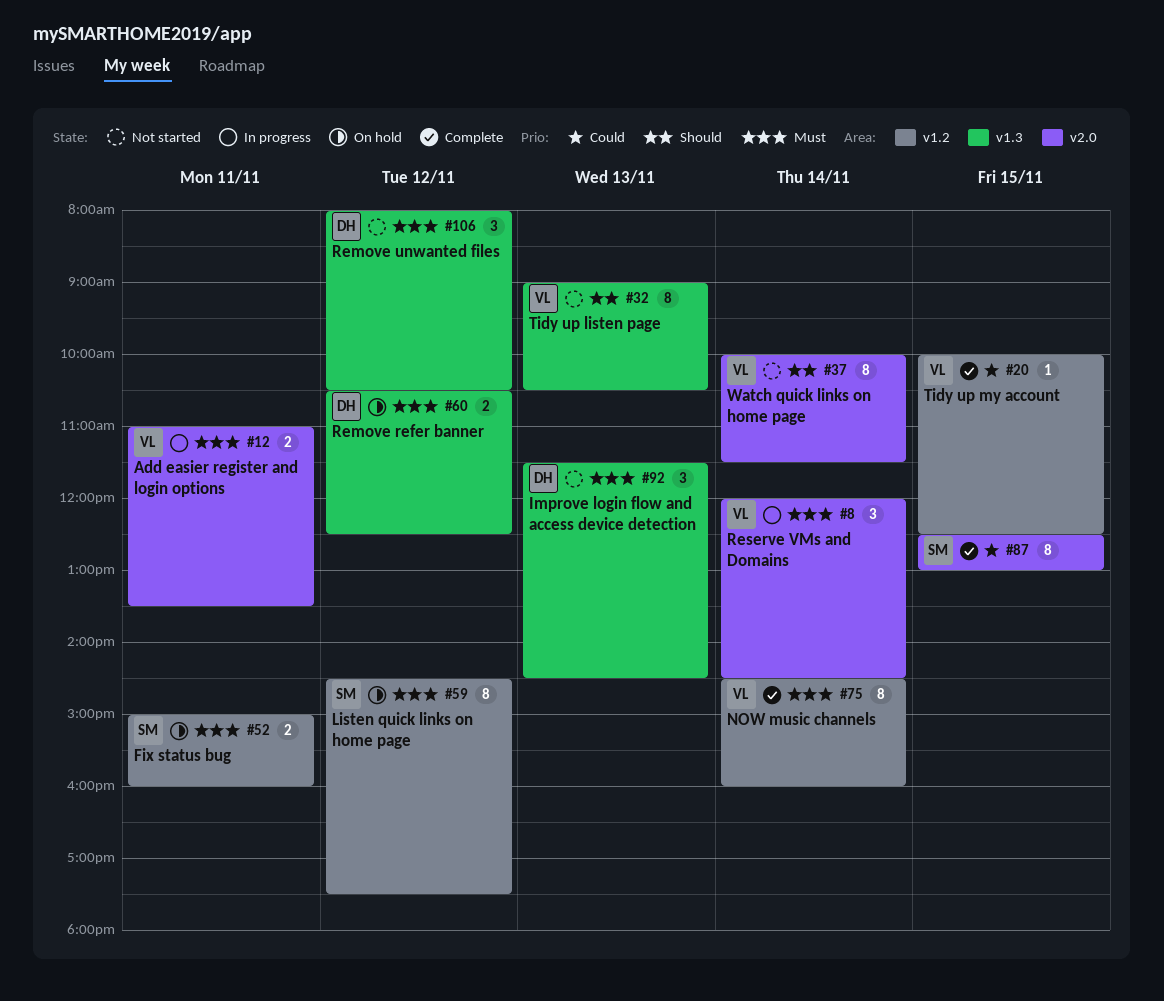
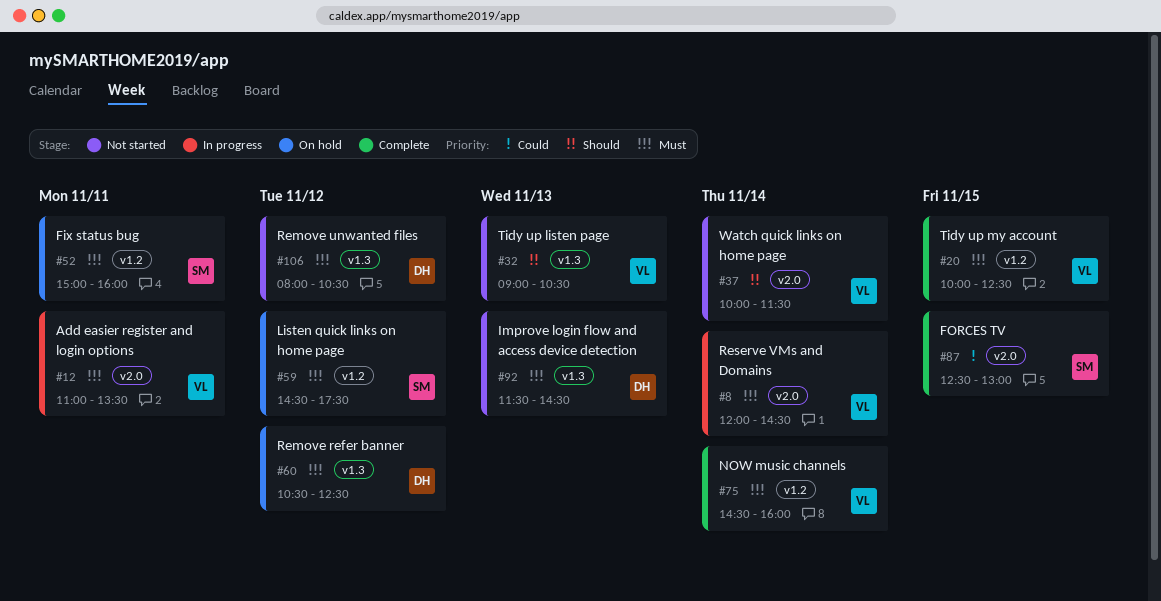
#20, priority: Could -> Must

